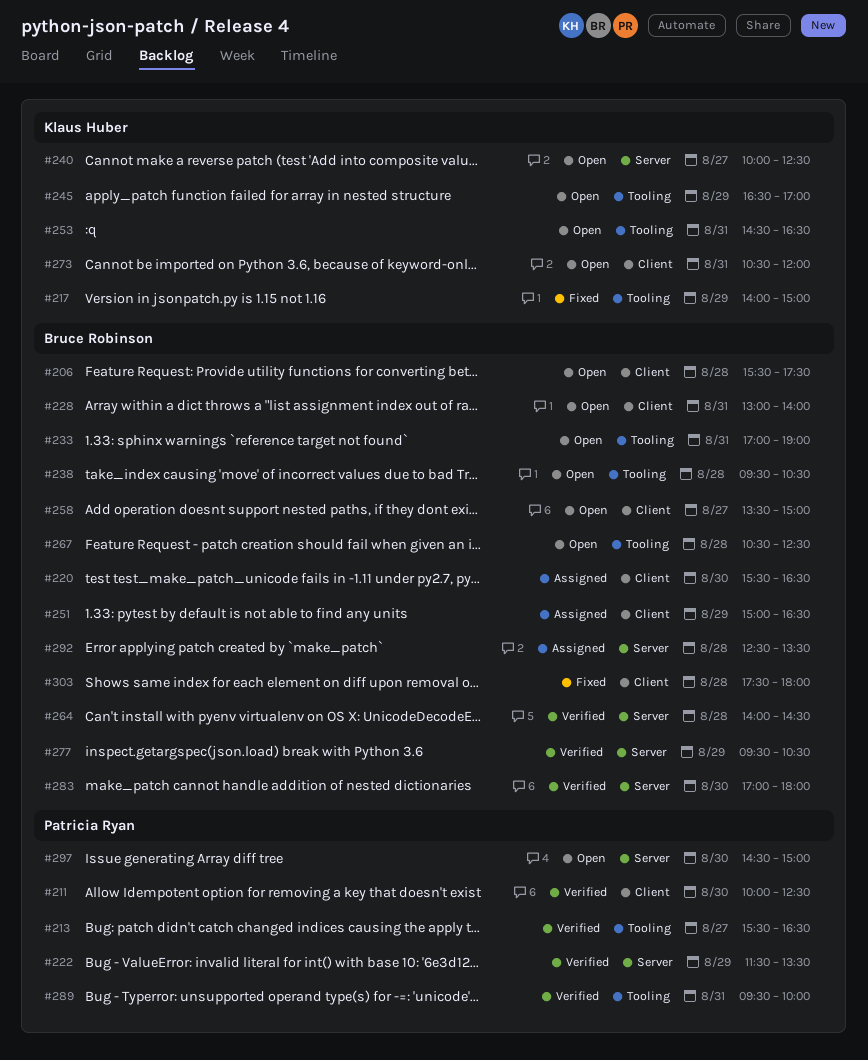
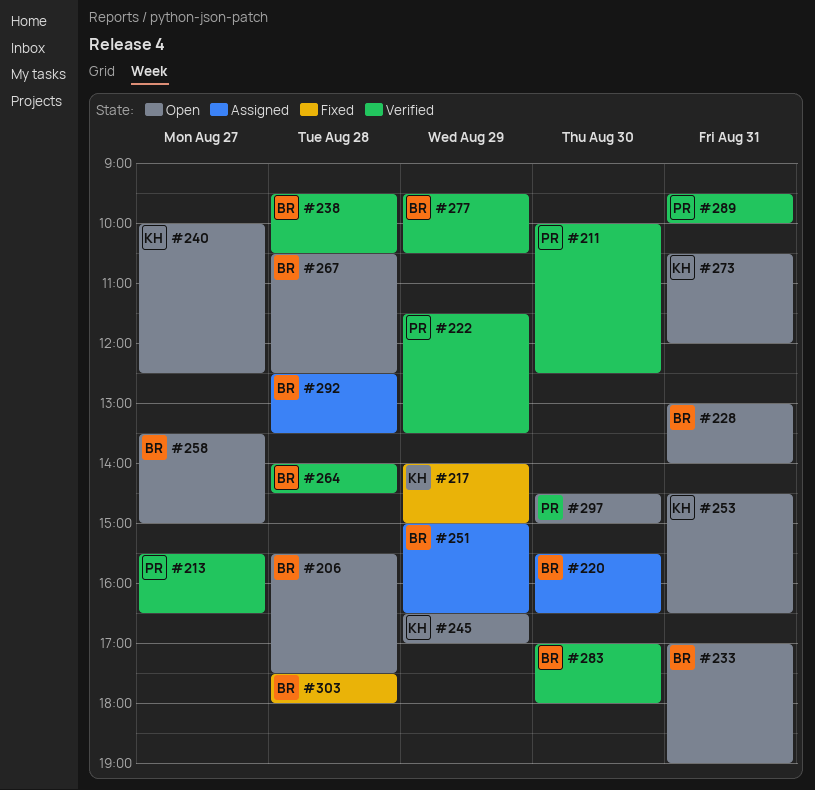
#238, status: Open -> Verified

